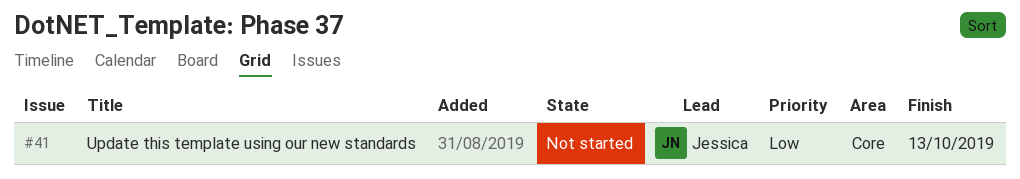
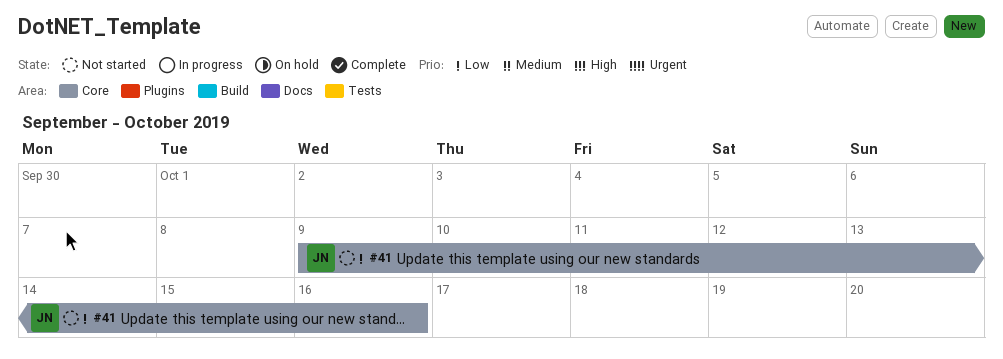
#41, due: Oct 13 -> Oct 16

